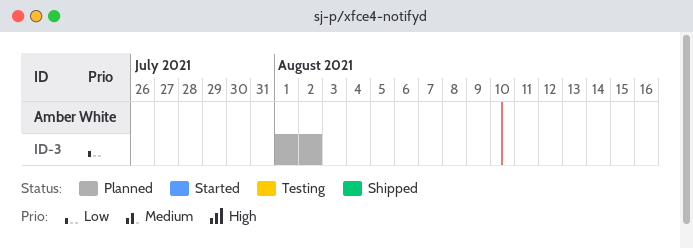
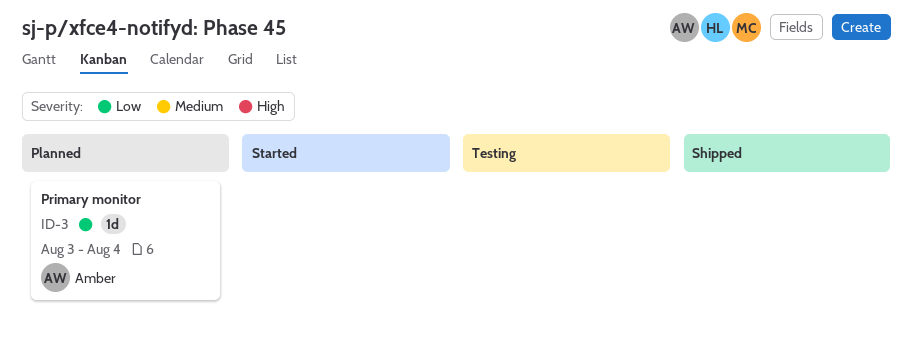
ID-3, start: Aug 1 -> Aug 3
ID-3, due: Aug 2 -> Aug 4

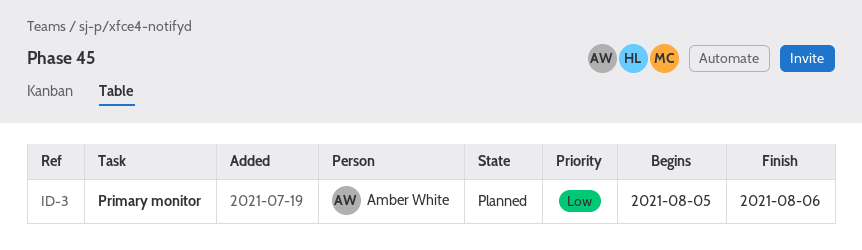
ID-3, start: Aug 3 -> Aug 5
ID-3, due: Aug 4 -> Aug 6

